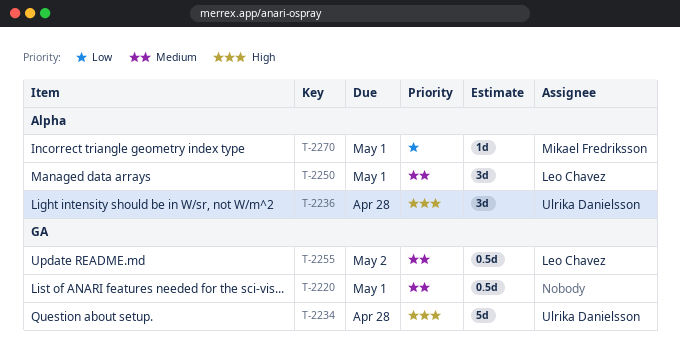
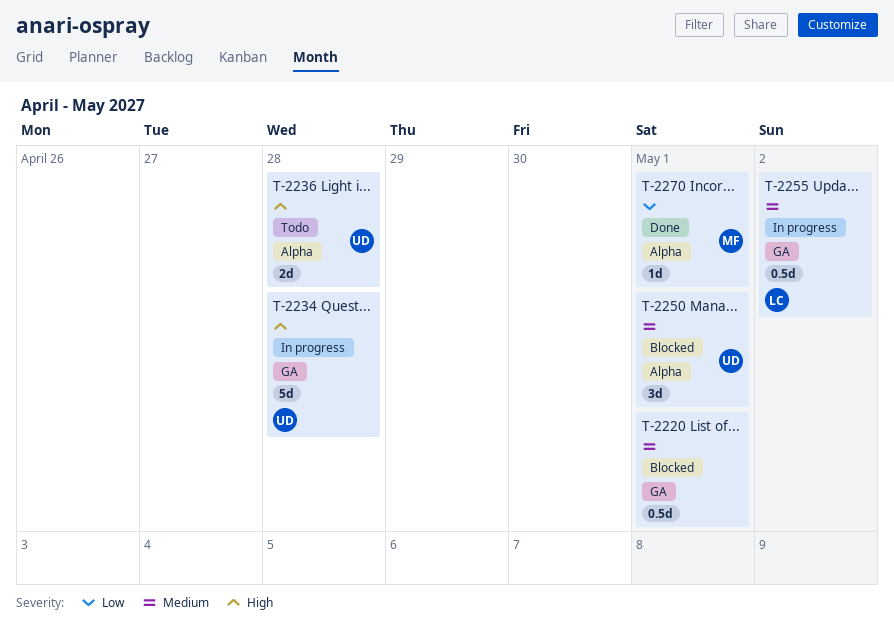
T-2236, estimate: 3d -> 2d
T-2250, owner: Leo Chavez -> Ulrika Danielsson

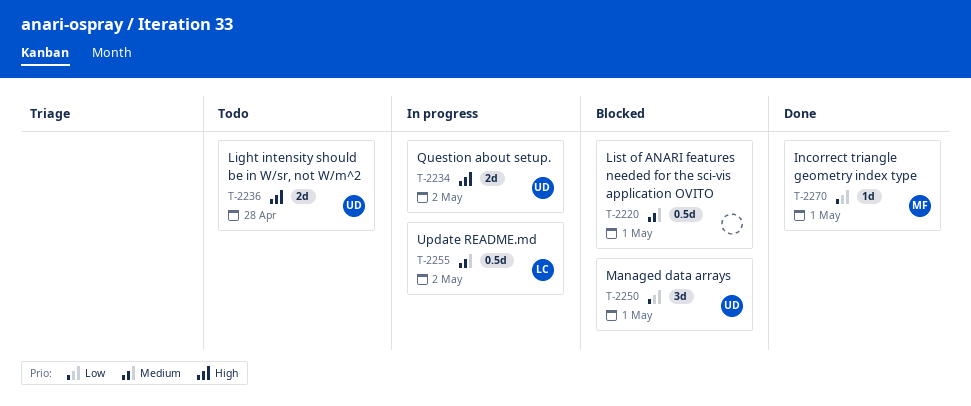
T-2234, estimate: 5d -> 2d
T-2234, due: Apr 28 -> May 2
T-2250, priority: Medium -> Low

